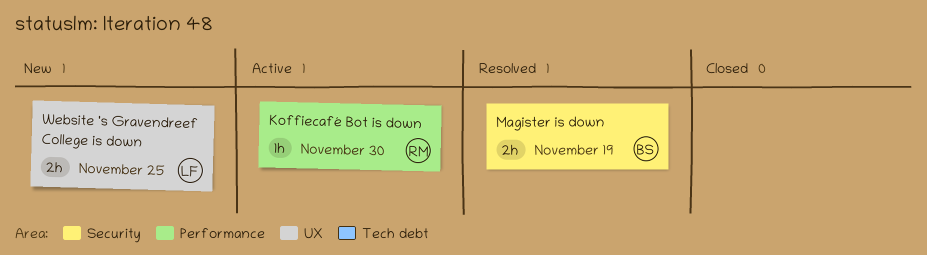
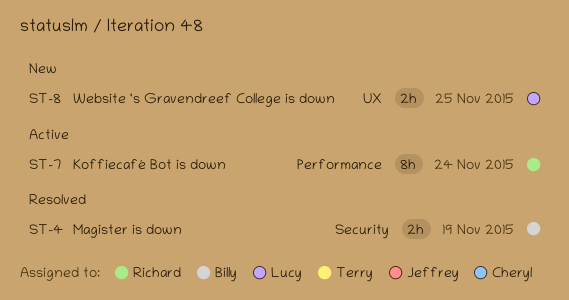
Koffiecafé Bot is down, estimate: 1h -> 8h
Koffiecafé Bot is down, due: Nov 30 -> Nov 24

